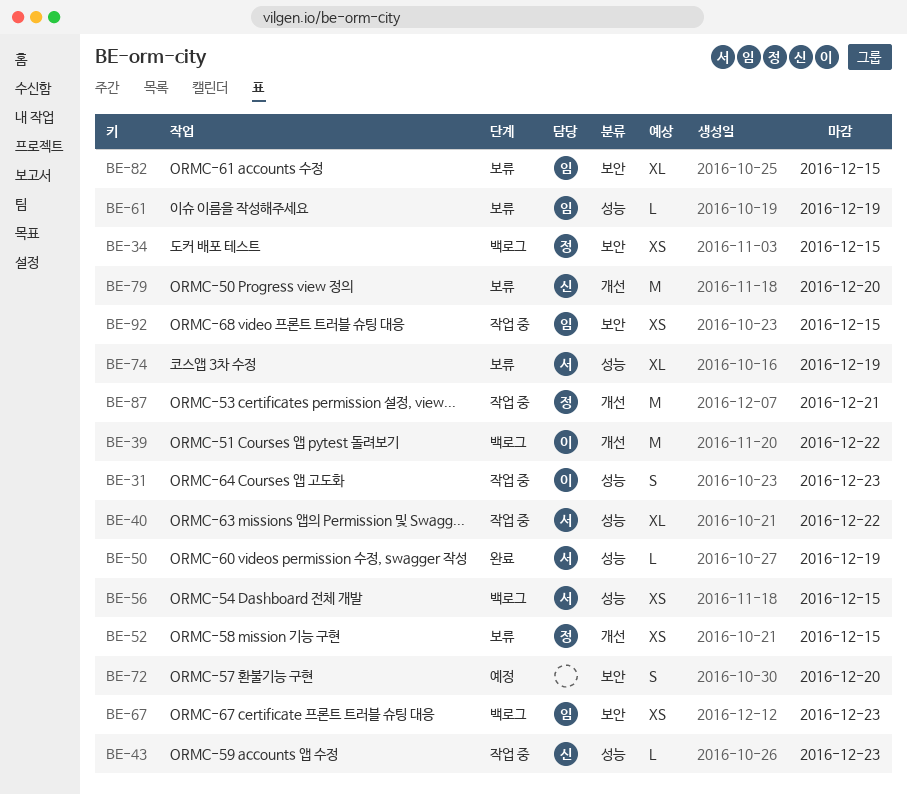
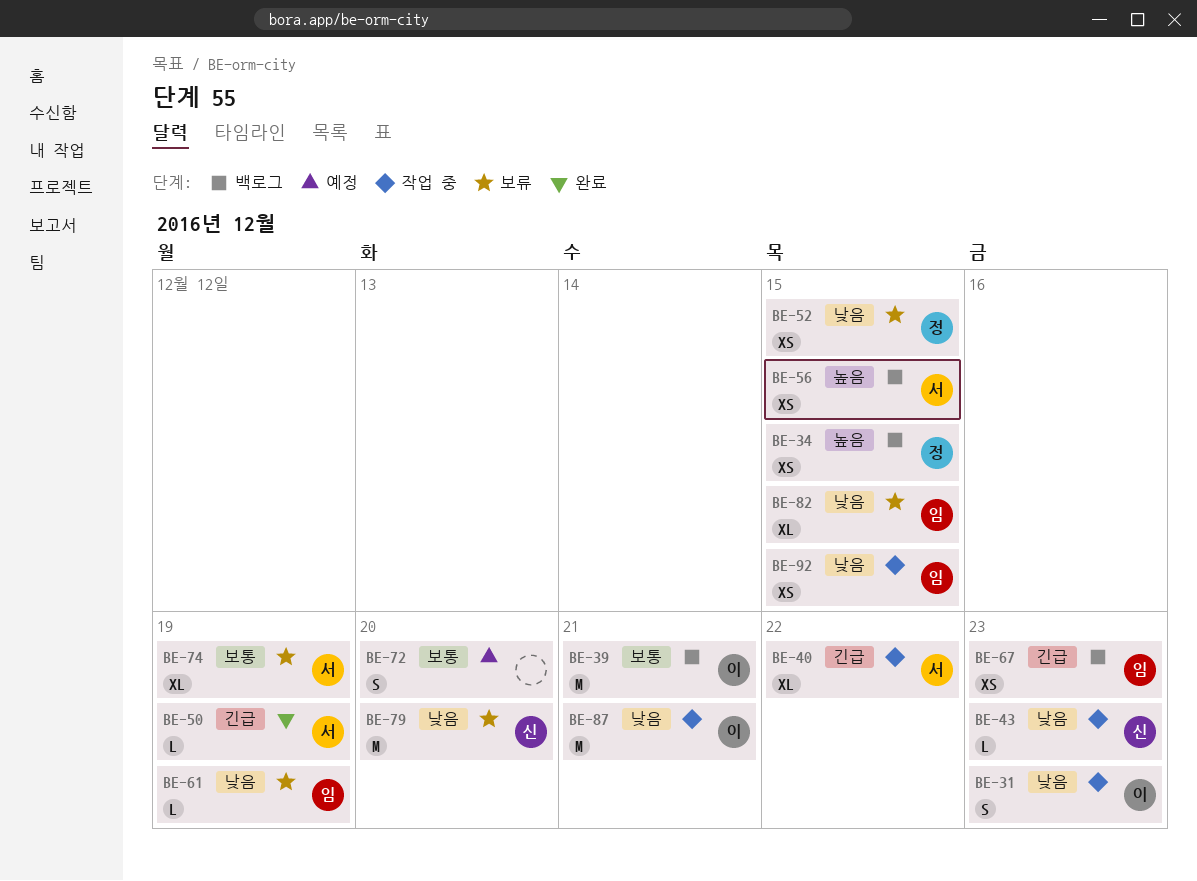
BE-39, due: Dec 22 -> Dec 21
BE-87, owner: 정 -> 이

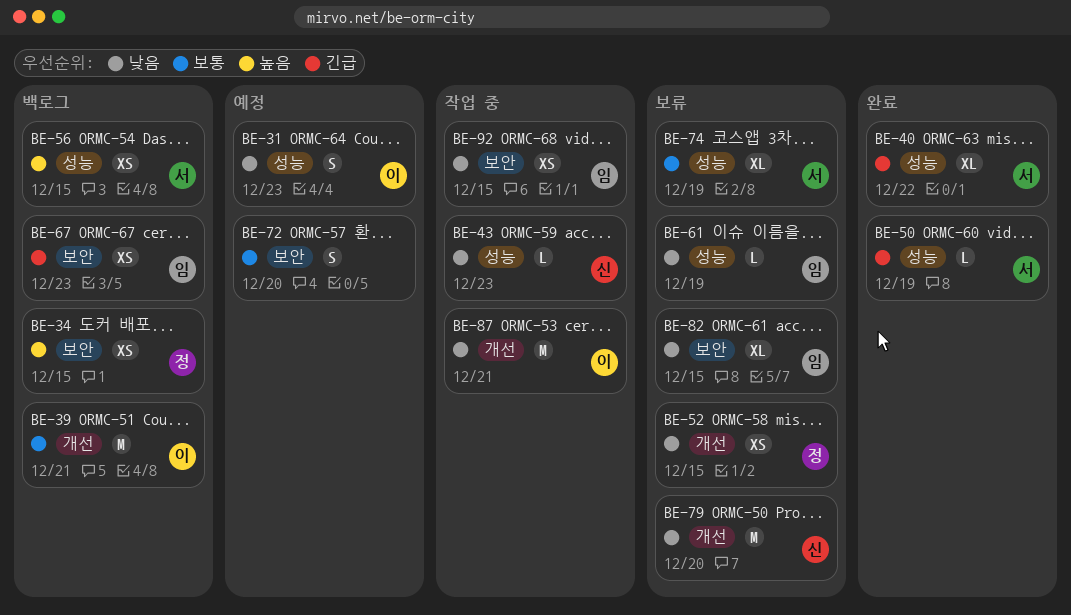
BE-31, status: 작업 중 -> 예정
BE-40, status: 작업 중 -> 완료

